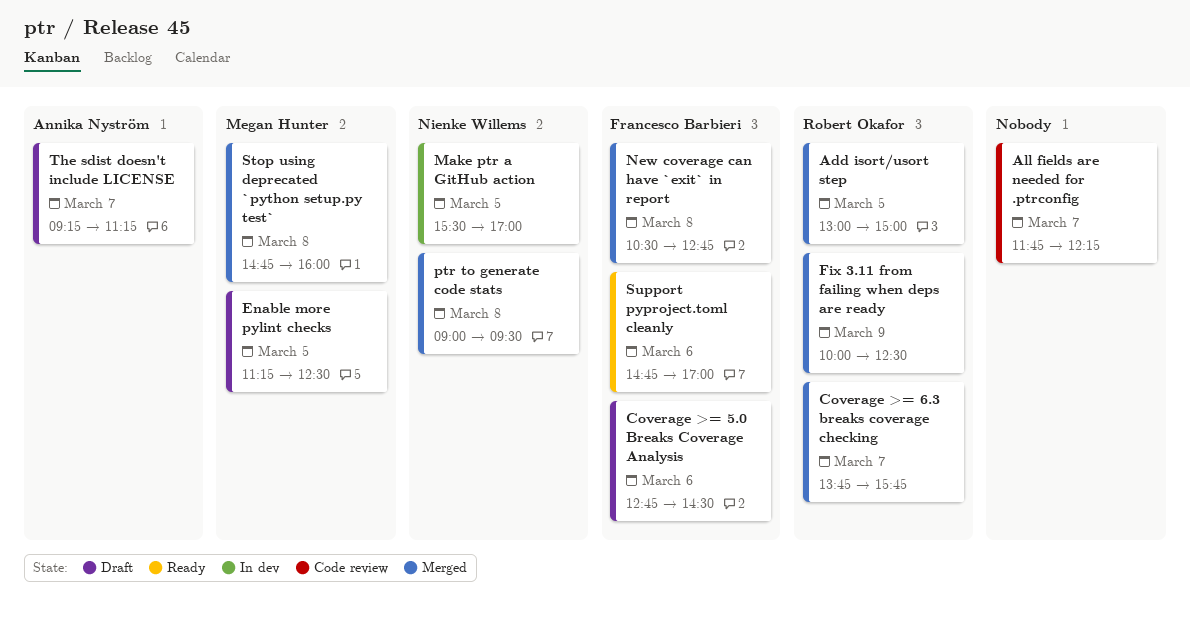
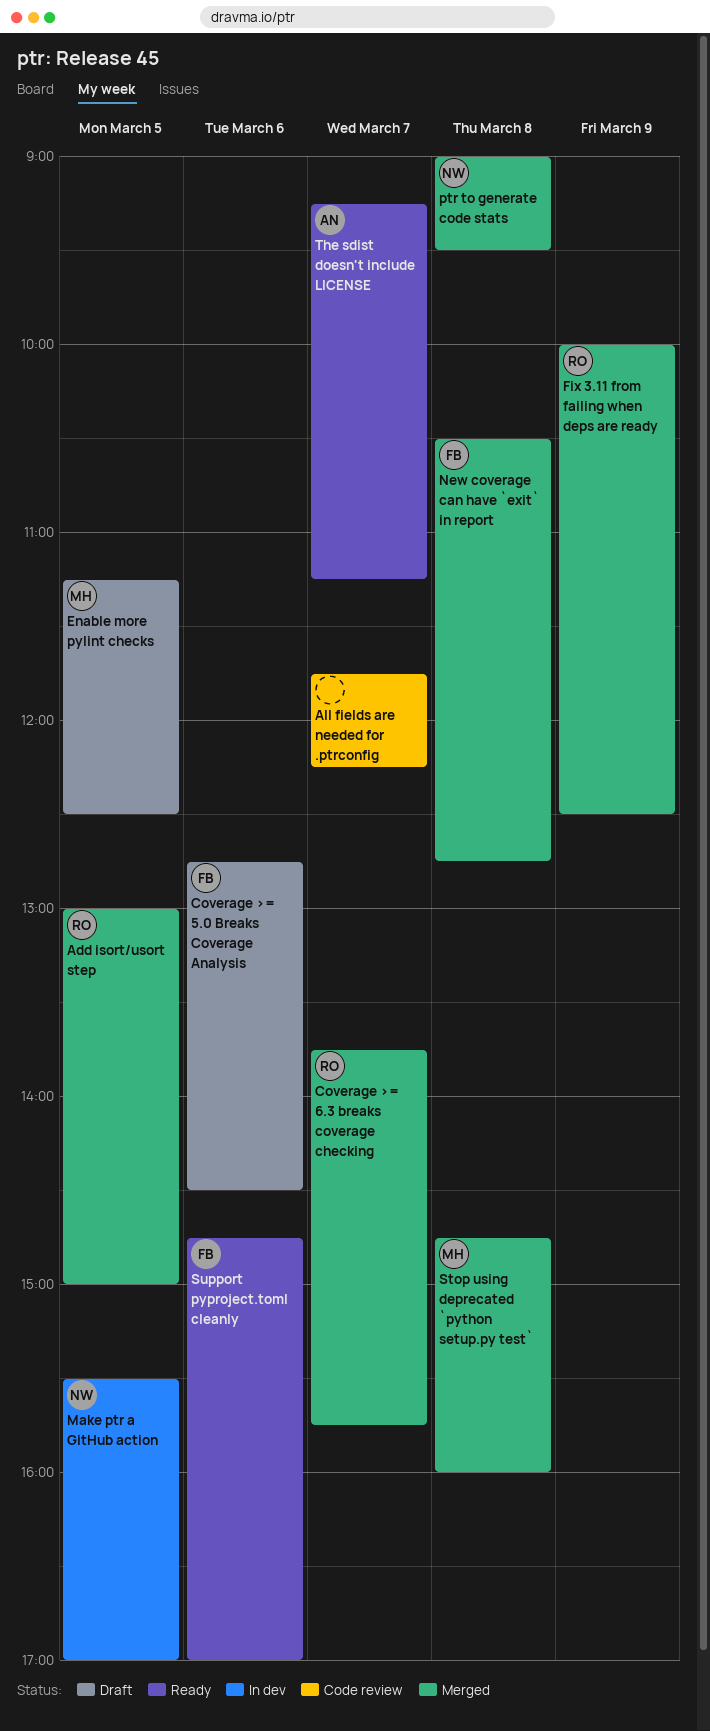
The sdist doesn't include LICENSE, status: Draft -> Ready

